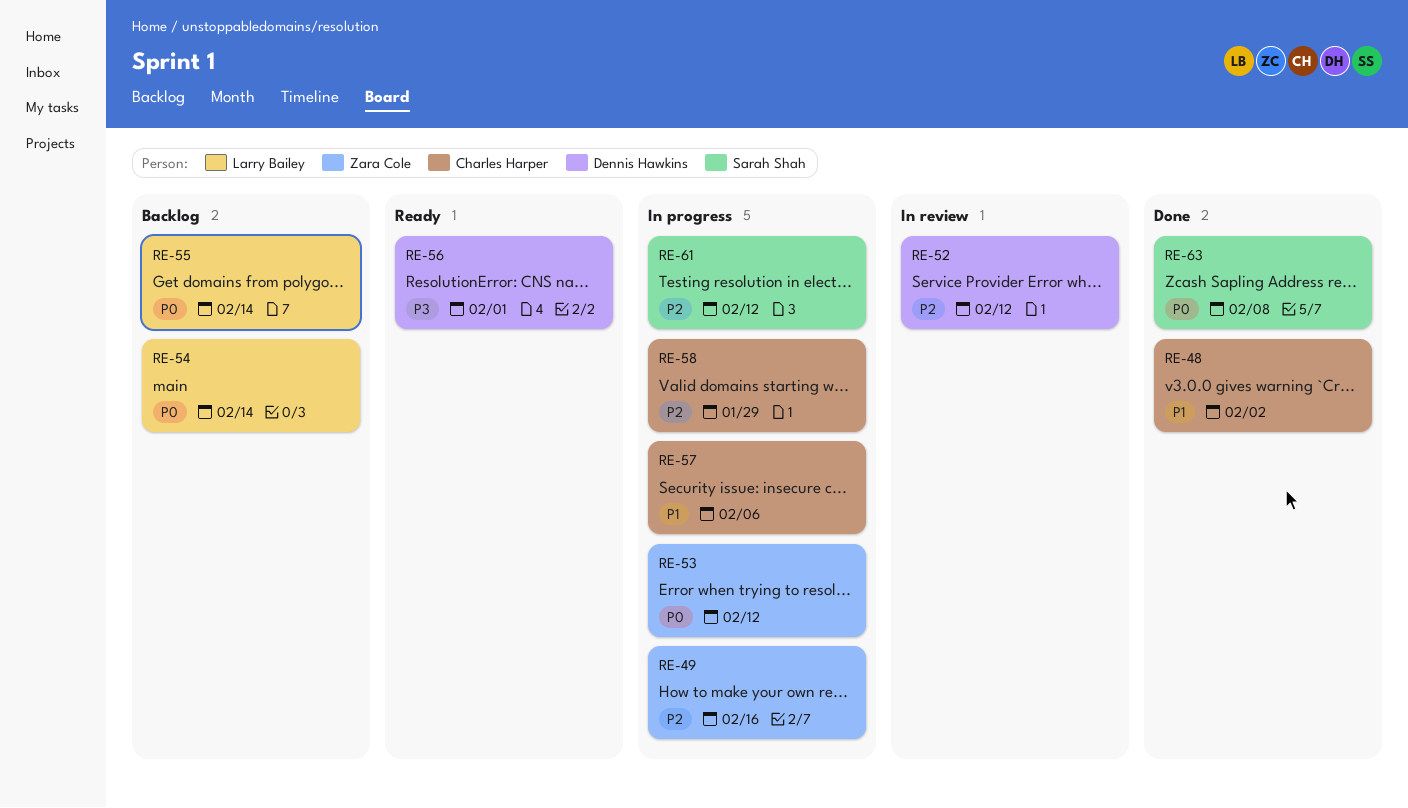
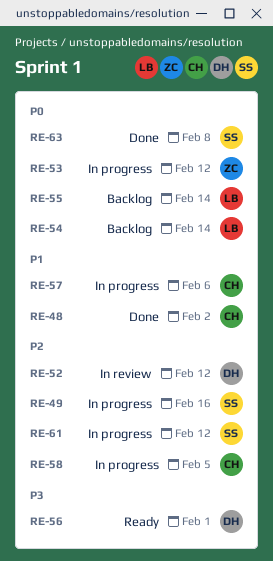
RE-49, owner: Zara Cole -> Sarah Shah
RE-58, due: Jan 29 -> Feb 5

